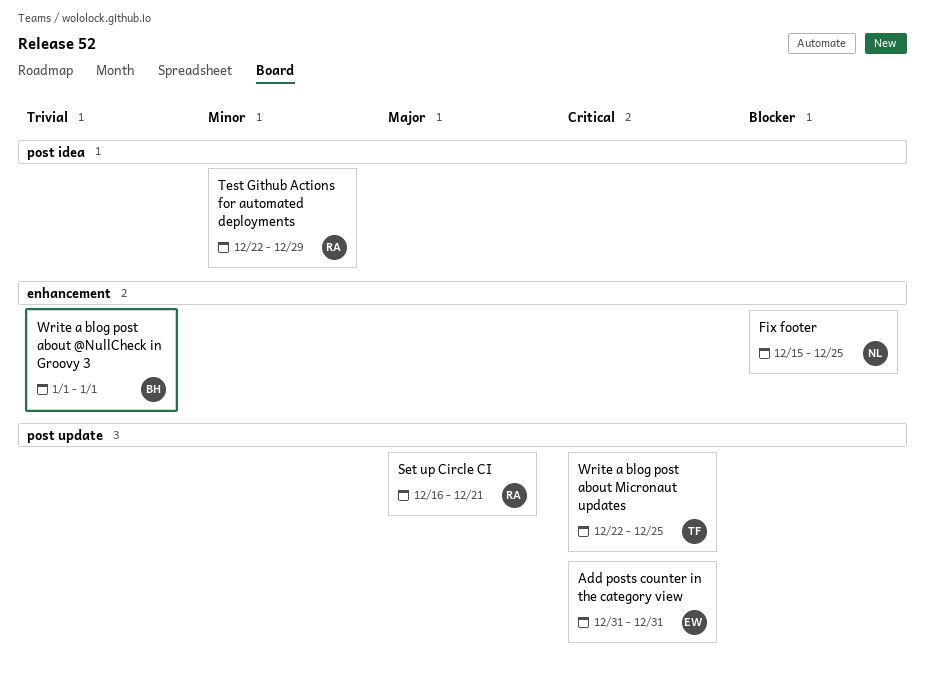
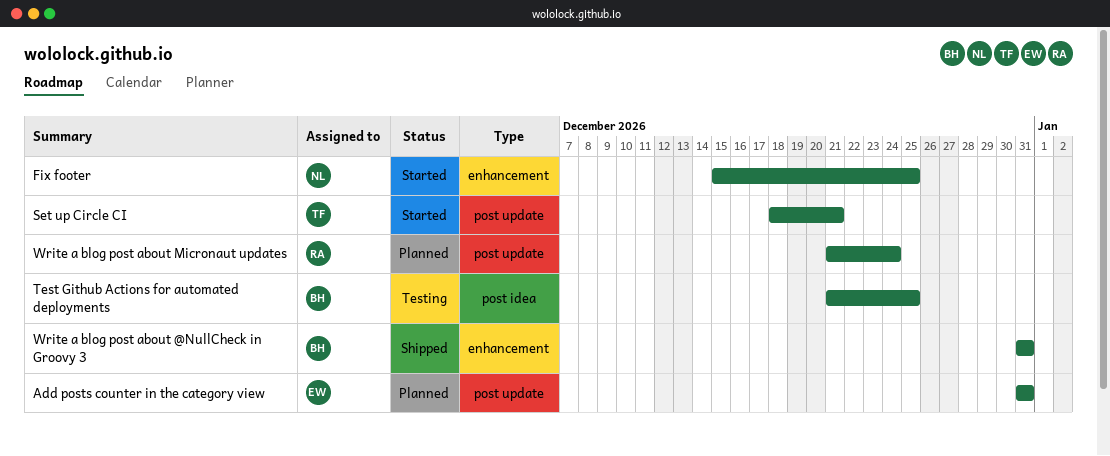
Set up Circle CI, owner: RA -> TF
Set up Circle CI, start: Dec 16 -> Dec 18
Test Github Actions for automated deployments, owner: RA -> BH
Test Github Actions for automated deployments, start: Dec 22 -> Dec 21
Test Github Actions for automated deployments, due: Dec 29 -> Dec 25
Write a blog post about @NullCheck in Groovy 3, start: Jan 1 -> Dec 31
Write a blog post about @NullCheck in Groovy 3, due: Jan 1 -> Dec 31
Write a blog post about Micronaut updates, owner: TF -> RA
Write a blog post about Micronaut updates, start: Dec 22 -> Dec 21
Write a blog post about Micronaut updates, due: Dec 25 -> Dec 24

